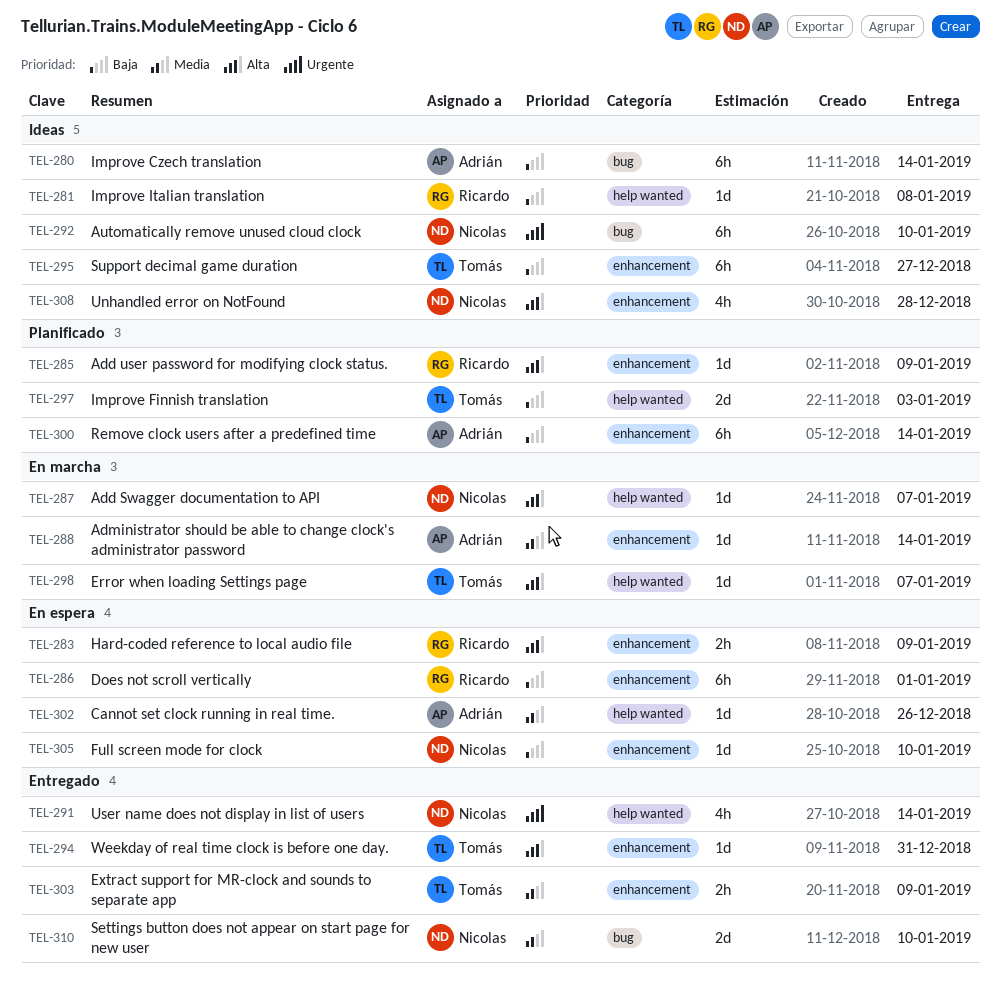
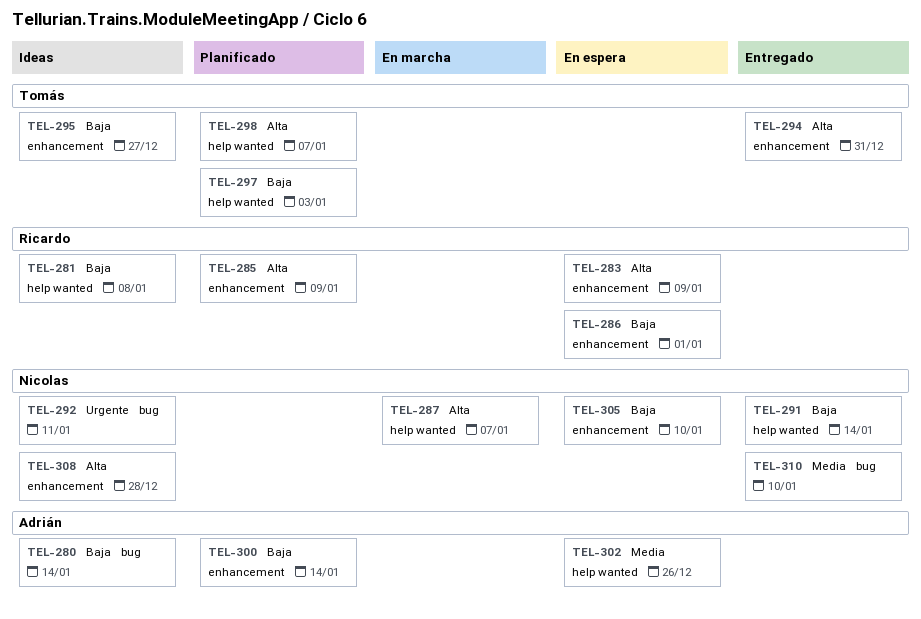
TEL-288: present -> none
TEL-291, priority: Urgente -> Baja
TEL-292, due: Jan 10 -> Jan 11
TEL-298, status: En marcha -> Planificado
TEL-303: present -> none

